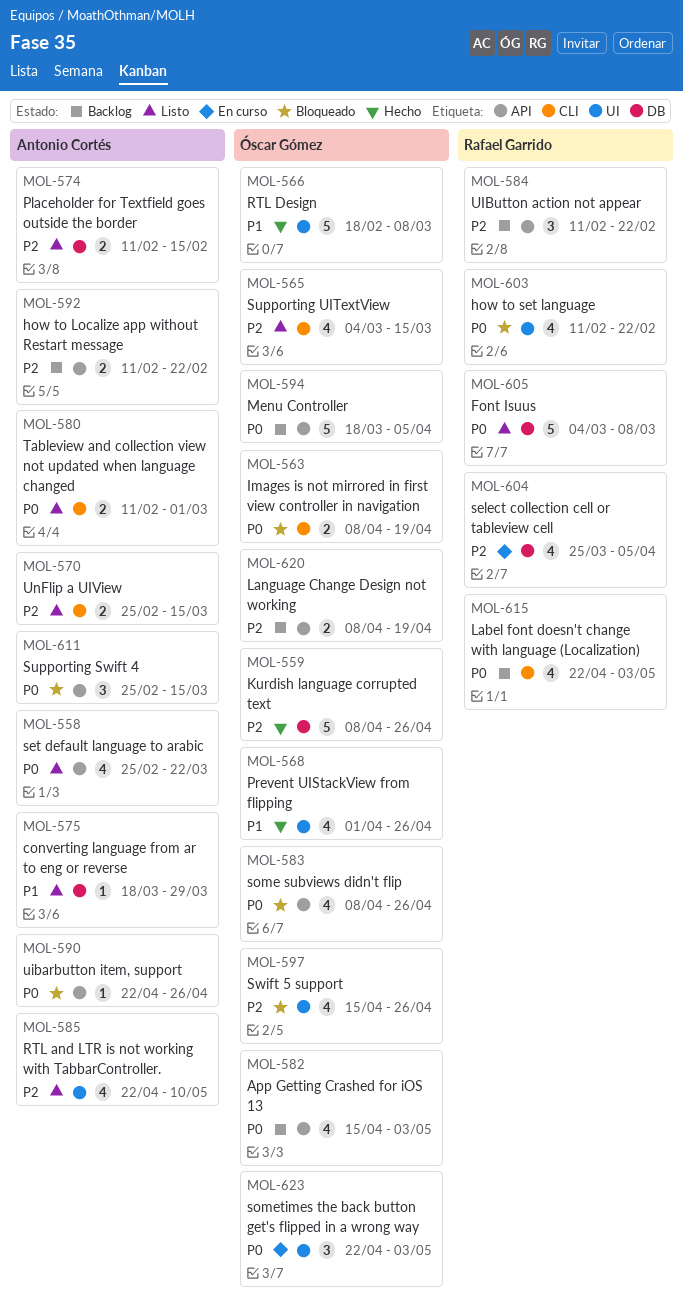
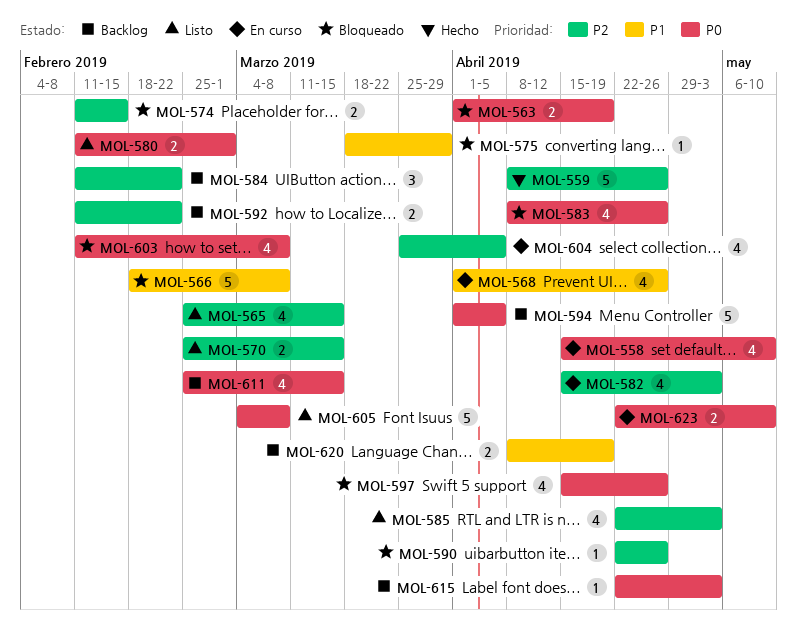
MOL-558, status: Listo -> En curso
MOL-558, start: Feb 25 -> Apr 15
MOL-558, due: Mar 22 -> May 10
MOL-563, start: Apr 8 -> Apr 1
MOL-565, start: Mar 4 -> Feb 25
MOL-566, status: Hecho -> Bloqueado
MOL-568, status: Hecho -> En curso
MOL-574, status: Listo -> Bloqueado
MOL-575, status: Listo -> Bloqueado
MOL-582, status: Backlog -> En curso
MOL-582, priority: P0 -> P2
MOL-585, due: May 10 -> May 3
MOL-590, priority: P0 -> P2
MOL-594, start: Mar 18 -> Apr 1
MOL-597, priority: P2 -> P0
MOL-603, due: Feb 22 -> Mar 8
MOL-611, status: Bloqueado -> Backlog
MOL-611, estimate: 3 -> 4
MOL-615, estimate: 4 -> 1
MOL-620, priority: P2 -> P1
MOL-623, estimate: 3 -> 2
MOL-623, due: May 3 -> May 10

